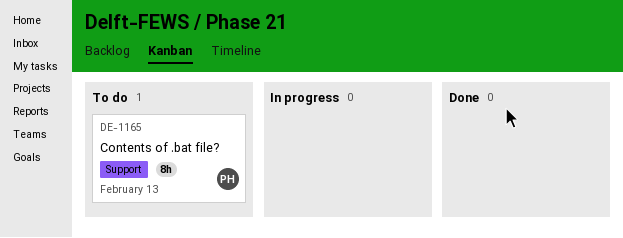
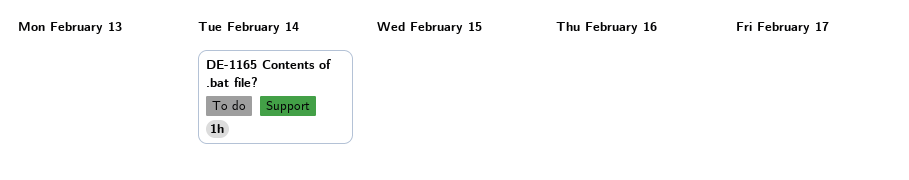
DE-1165, estimate: 8h -> 1h
DE-1165, due: Feb 13 -> Feb 14

